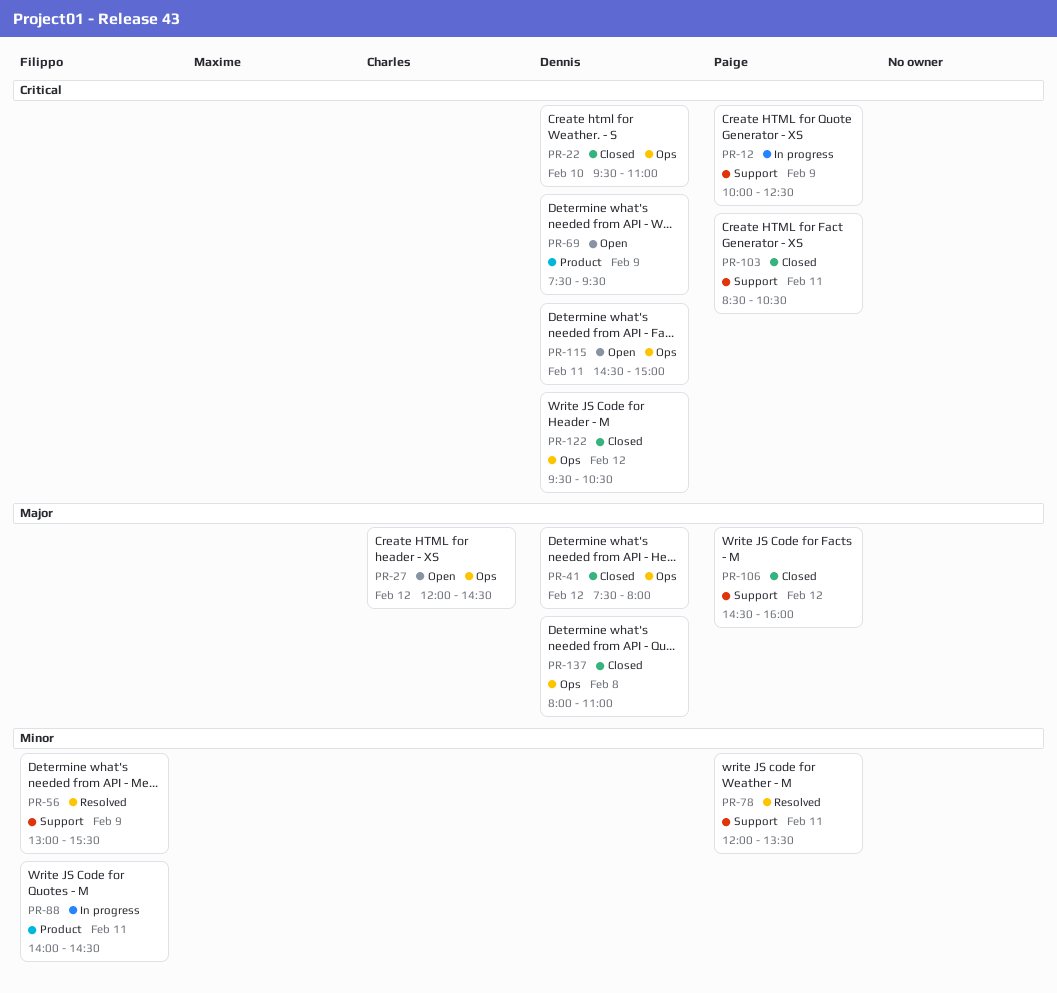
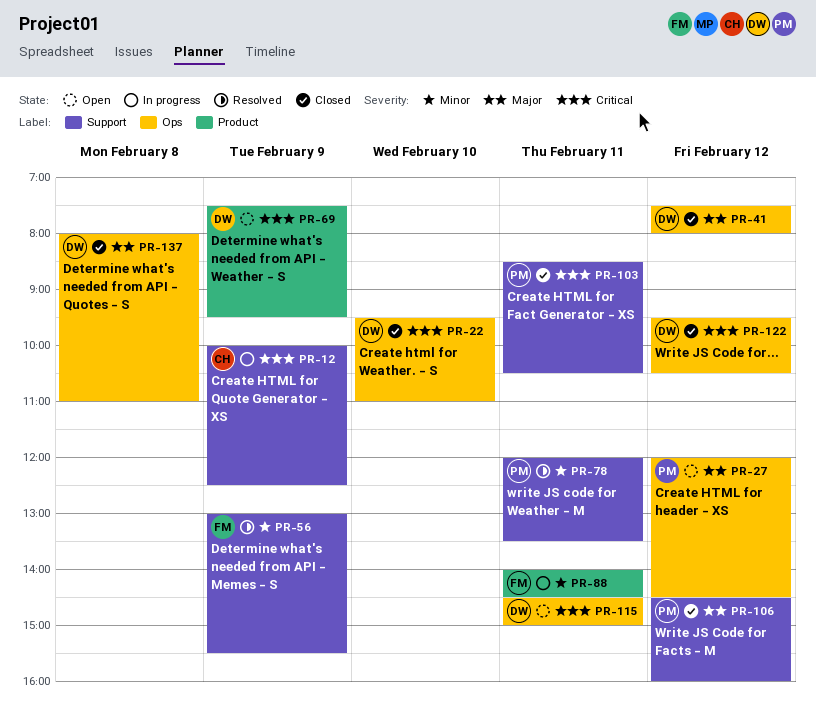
PR-12, owner: Paige -> Charles
PR-27, owner: Charles -> Paige

